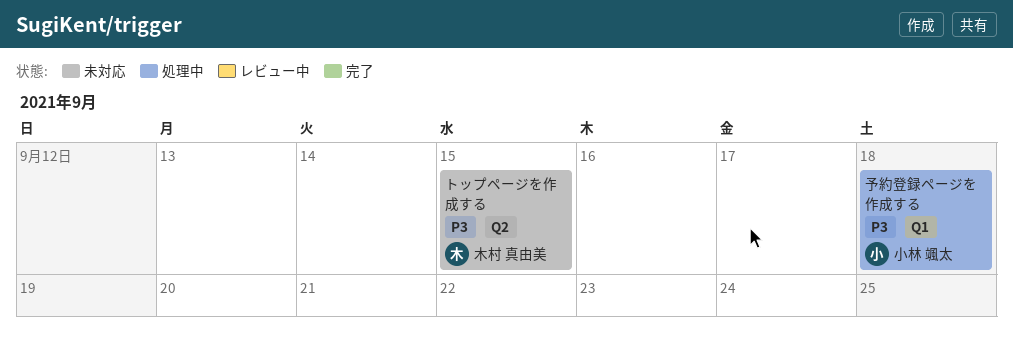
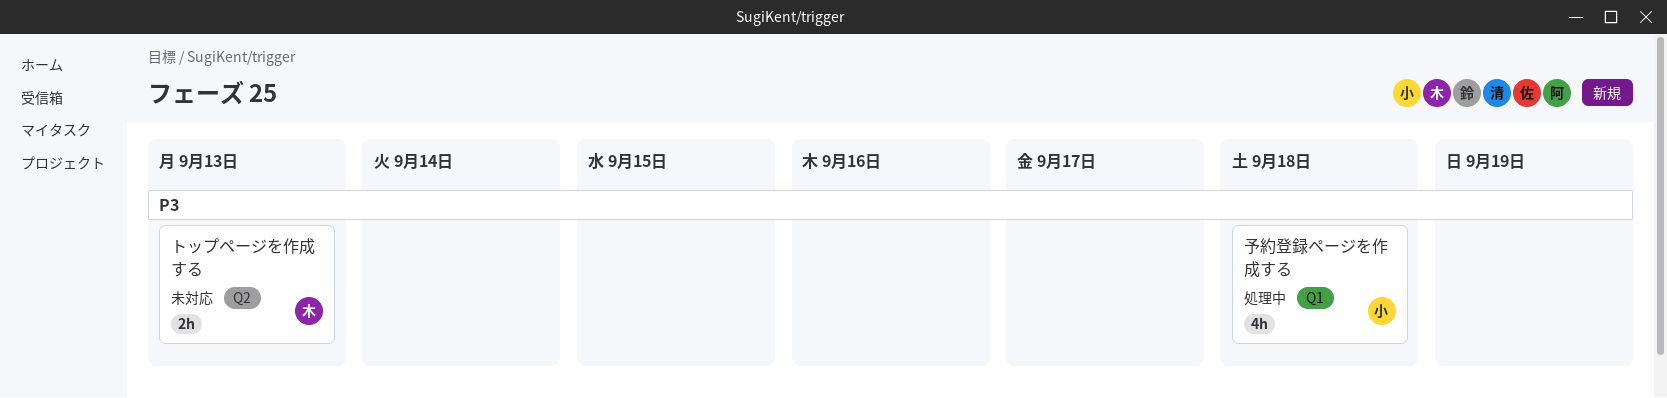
トップページを作成する, due: Sep 15 -> Sep 13

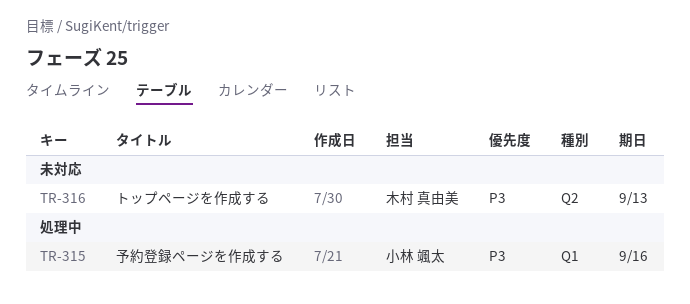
予約登録ページを作成する, due: Sep 18 -> Sep 16

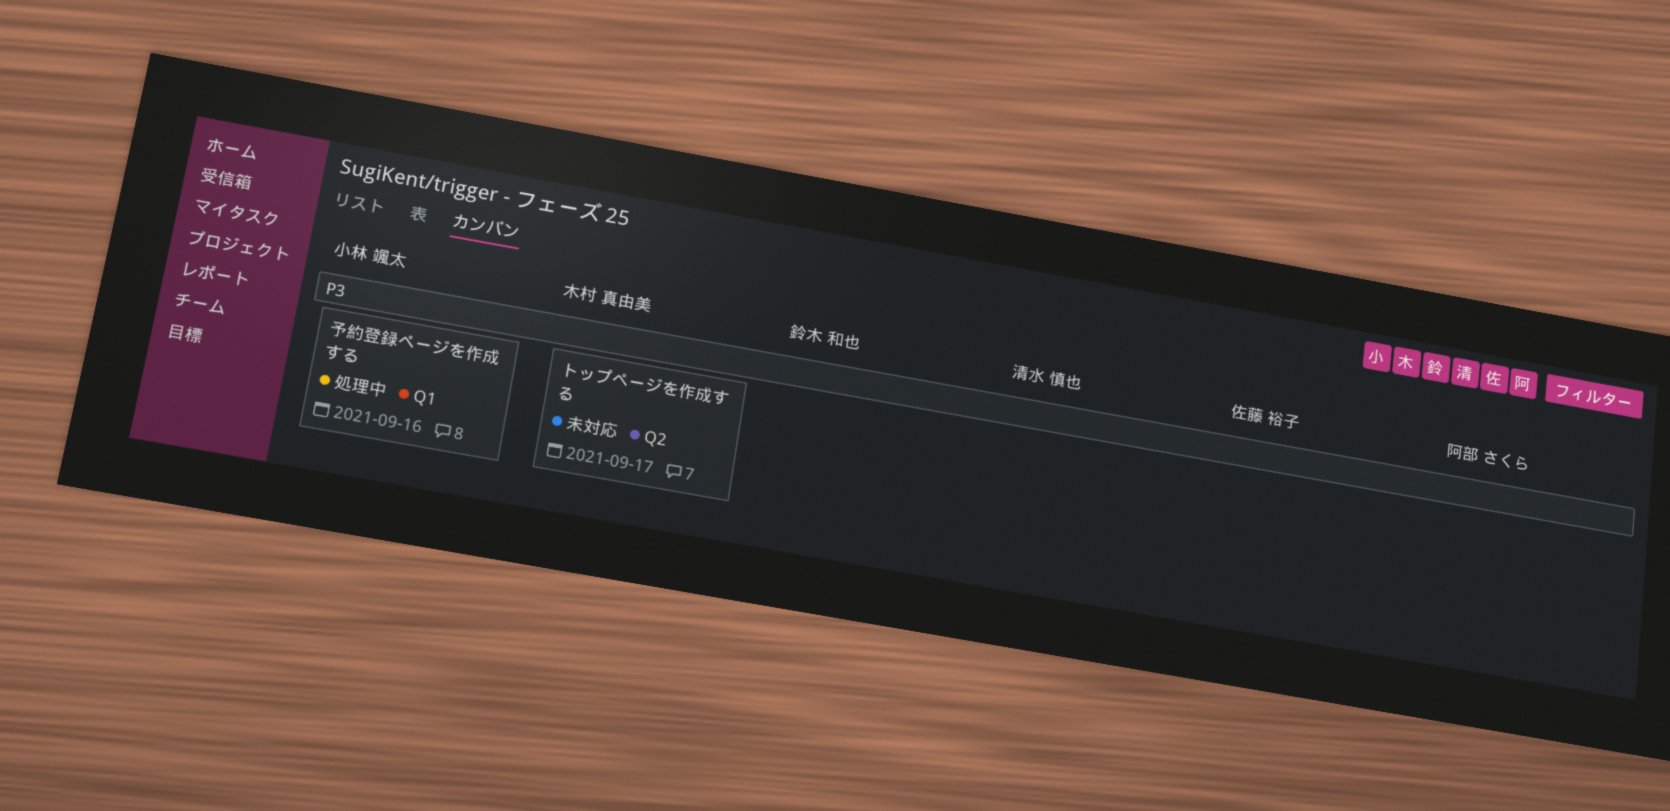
トップページを作成する, due: Sep 13 -> Sep 17

